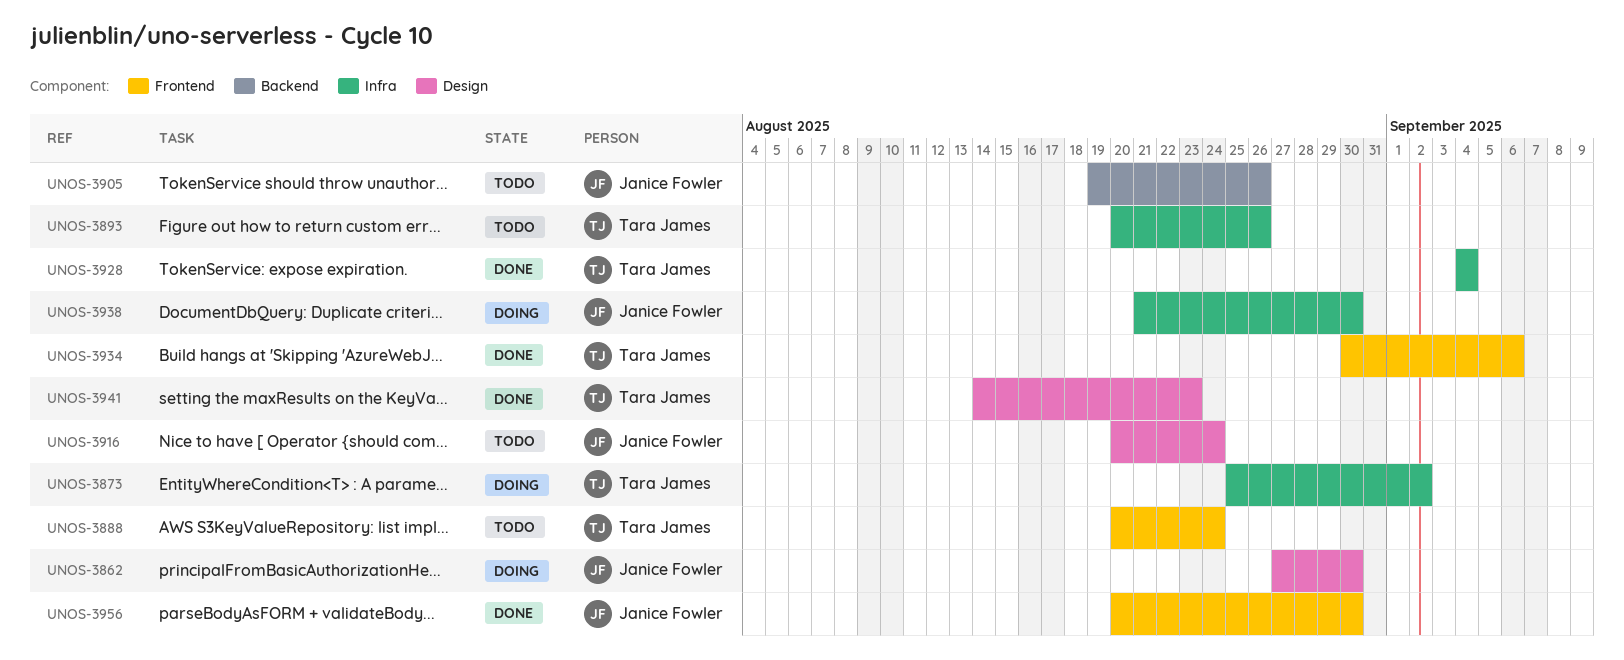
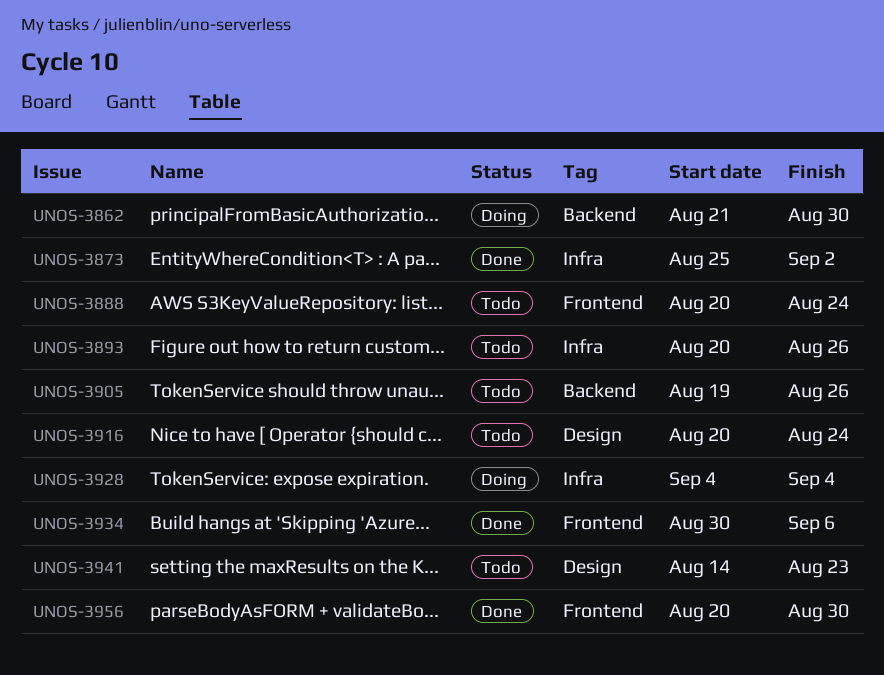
UNOS-3862, label: Design -> Backend
UNOS-3862, start: Aug 27 -> Aug 21
UNOS-3873, status: Doing -> Done
UNOS-3928, status: Done -> Doing
UNOS-3938: present -> none
UNOS-3941, status: Done -> Todo

